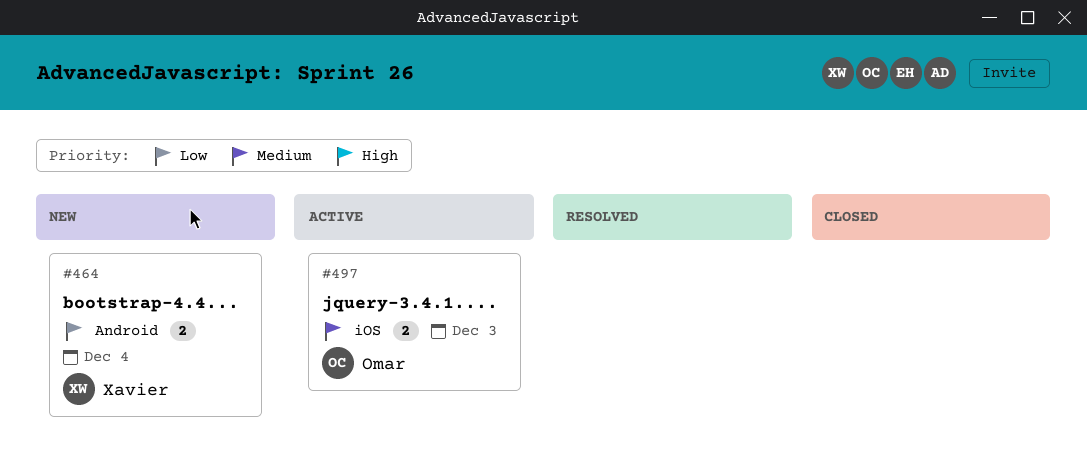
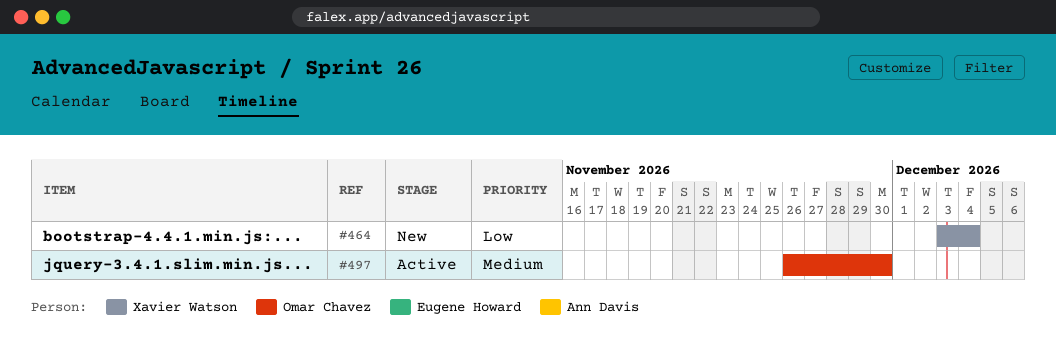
#497, due: Dec 3 -> Nov 30

